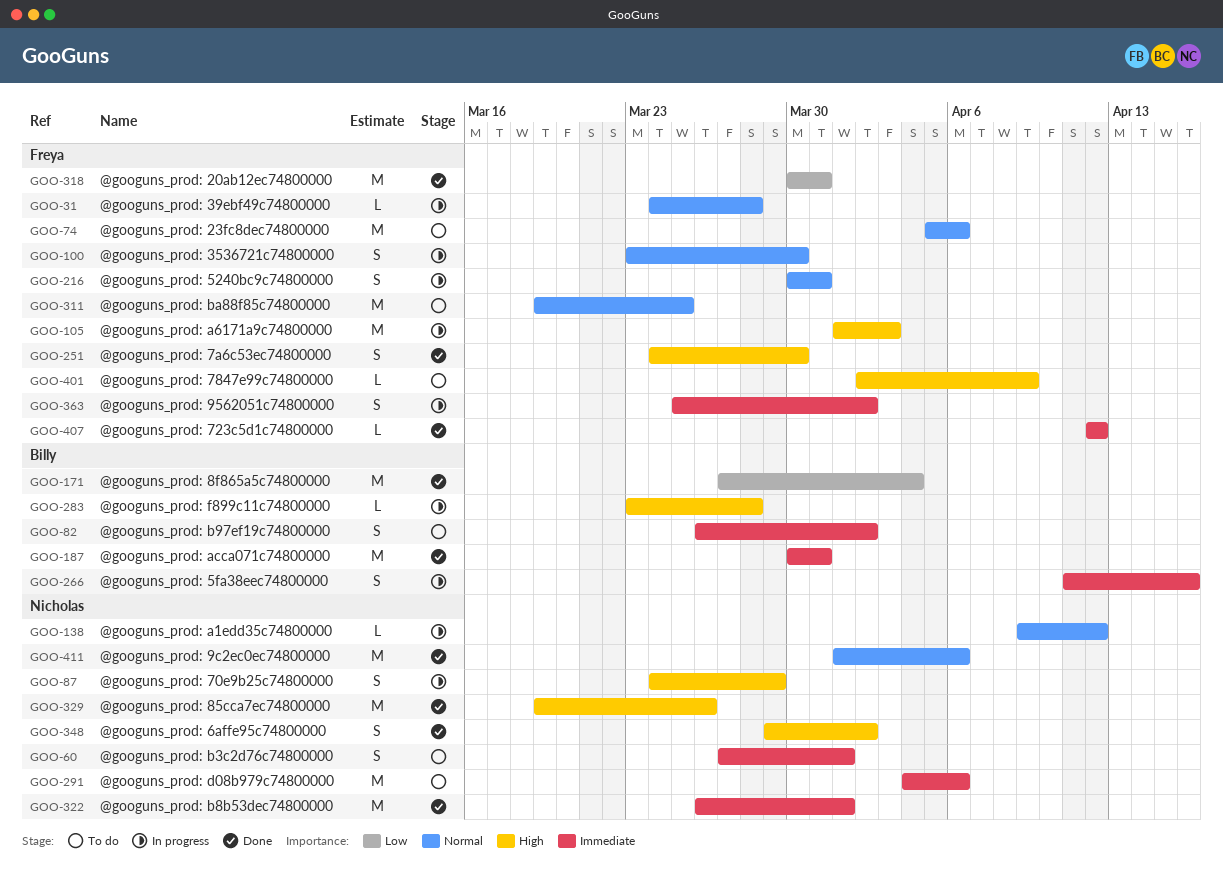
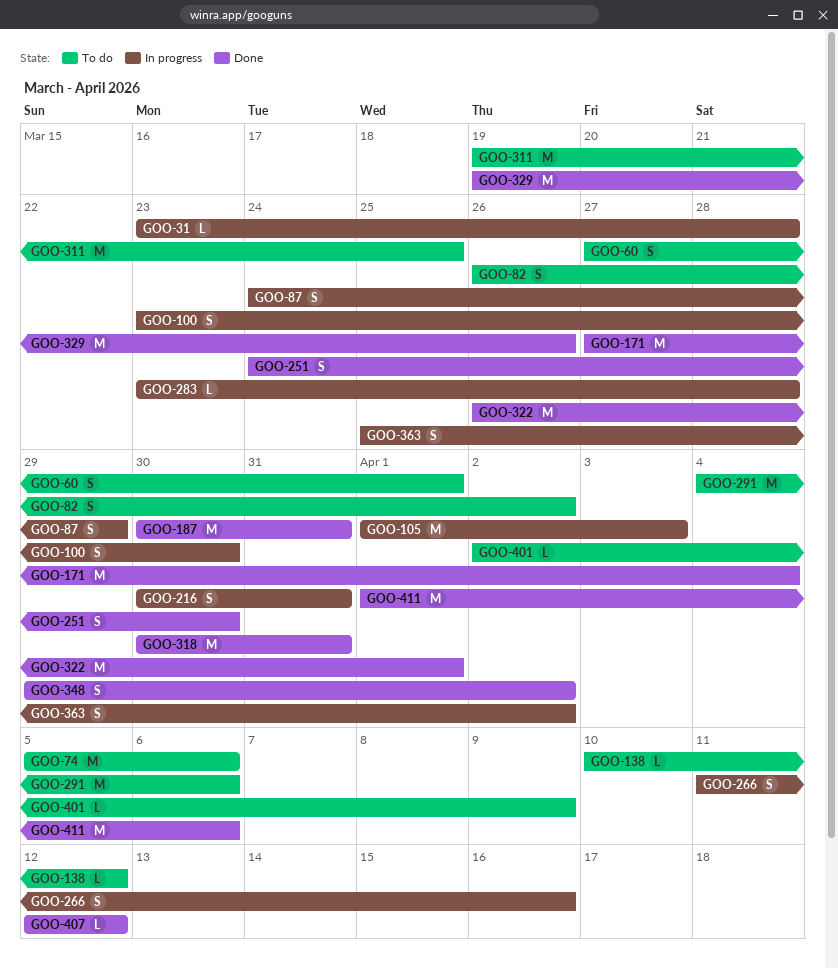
GOO-31, start: Mar 24 -> Mar 23
GOO-138, status: In progress -> To do
GOO-138, start: Apr 9 -> Apr 10

